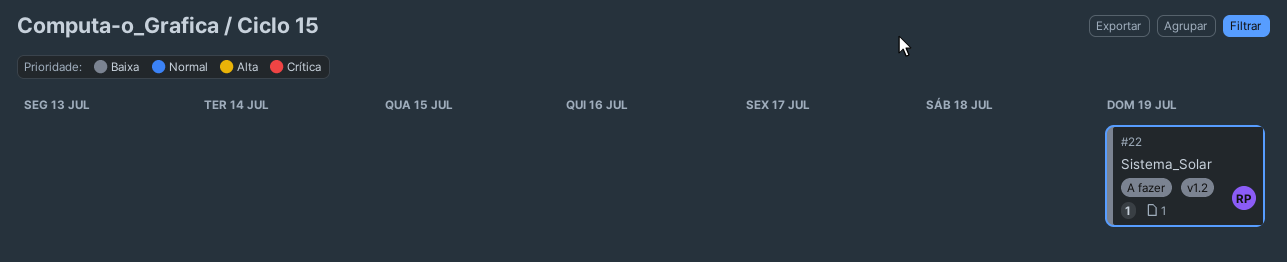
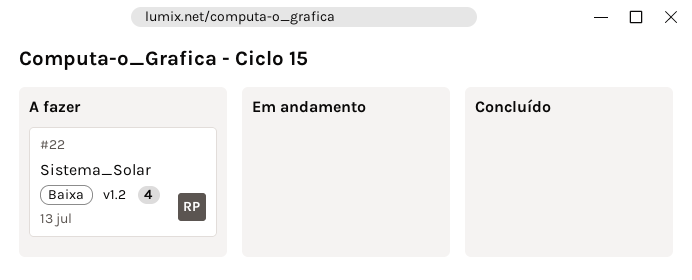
#22, estimate: 1 -> 4
#22, due: Jul 19 -> Jul 13

